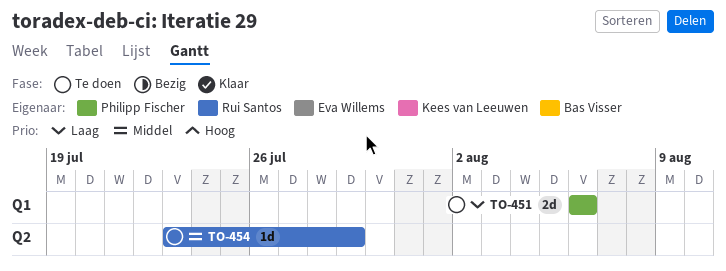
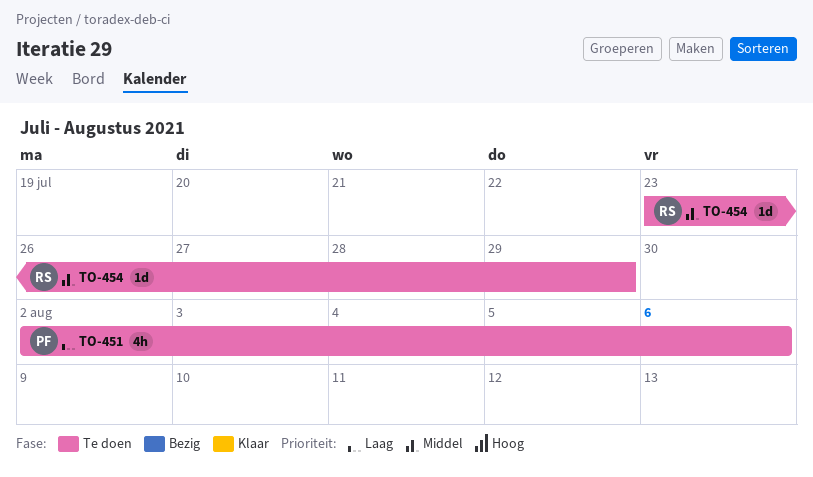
TO-451, estimate: 2d -> 4h
TO-451, start: Aug 6 -> Aug 2

